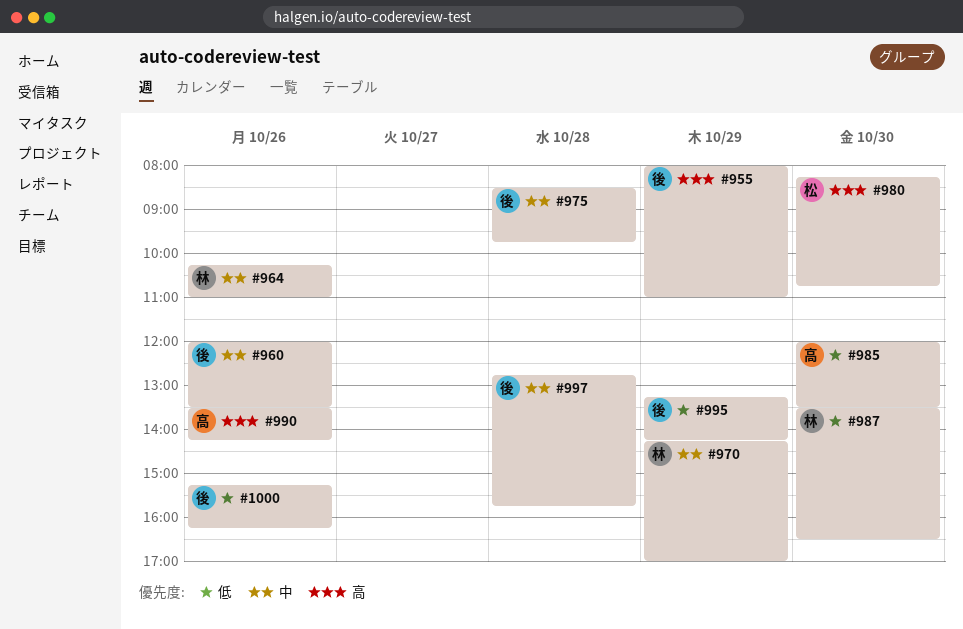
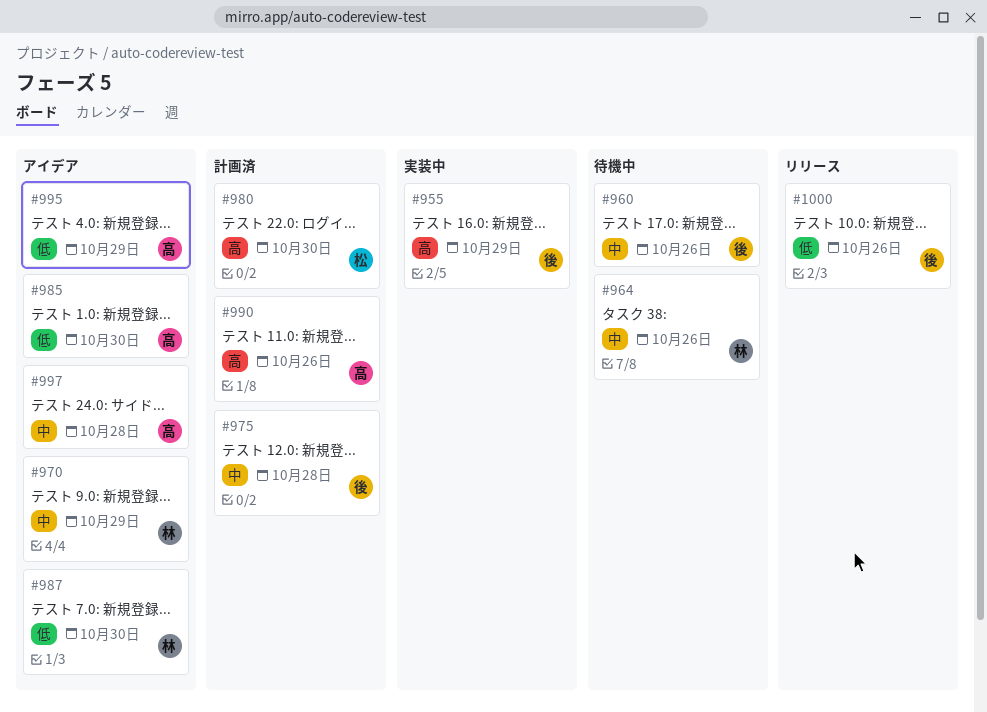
#995, owner: 後 -> 高
#997, owner: 後 -> 高

